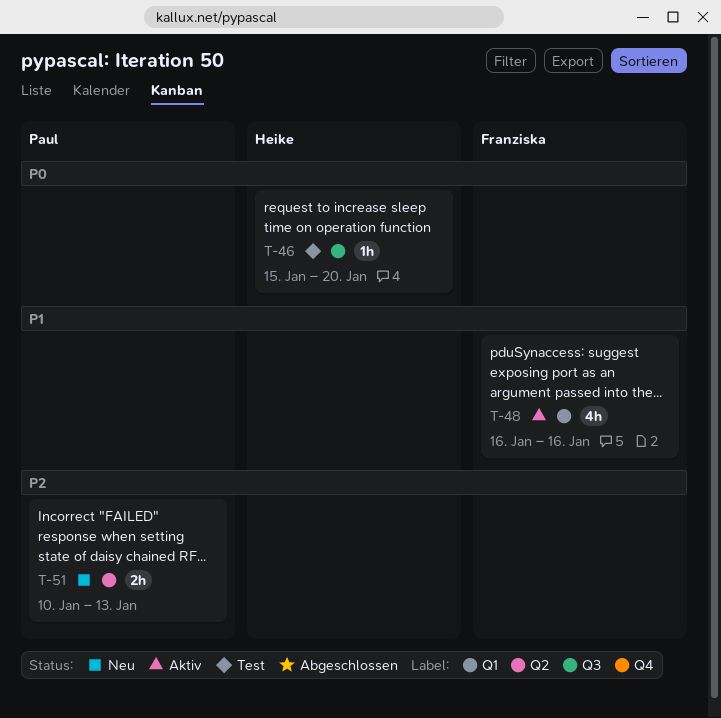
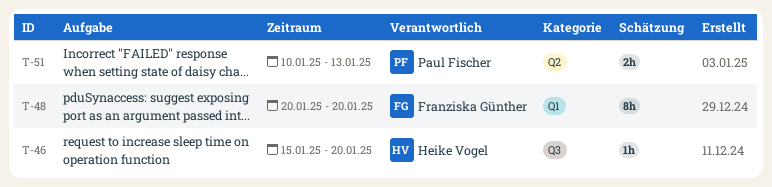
T-48, estimate: 4h -> 8h
T-48, start: Jan 16 -> Jan 20
T-48, due: Jan 16 -> Jan 20

